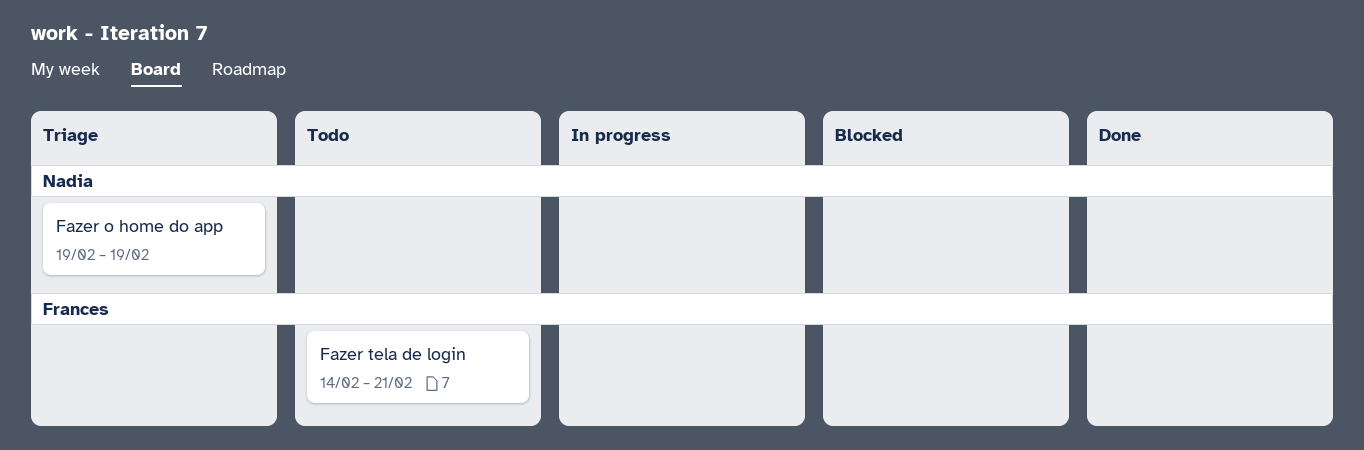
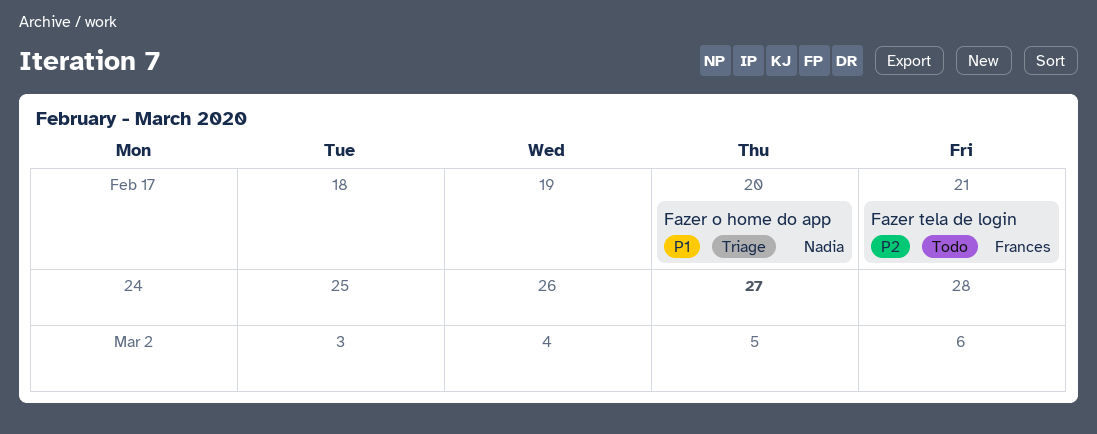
Fazer o home do app, due: Feb 19 -> Feb 20

